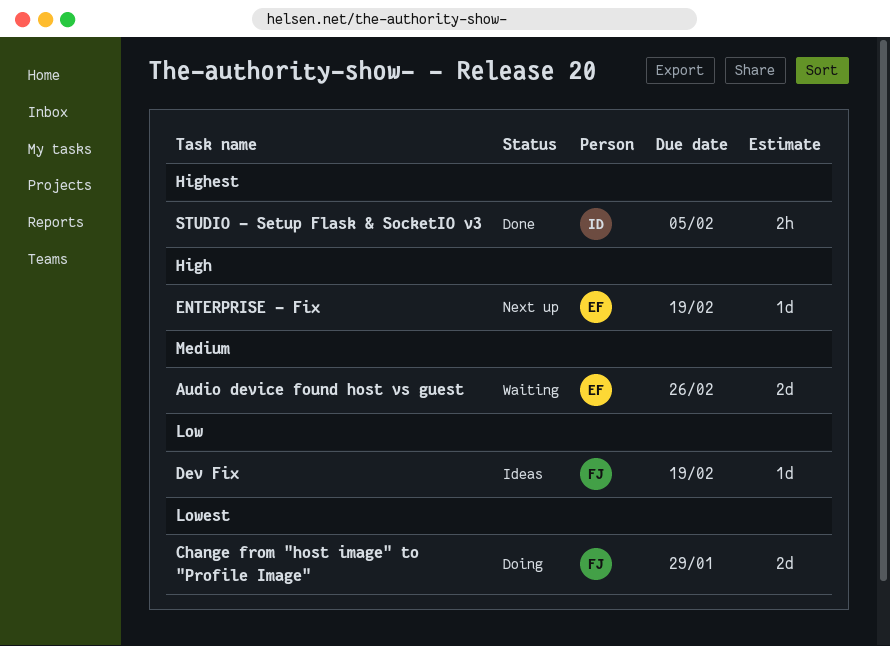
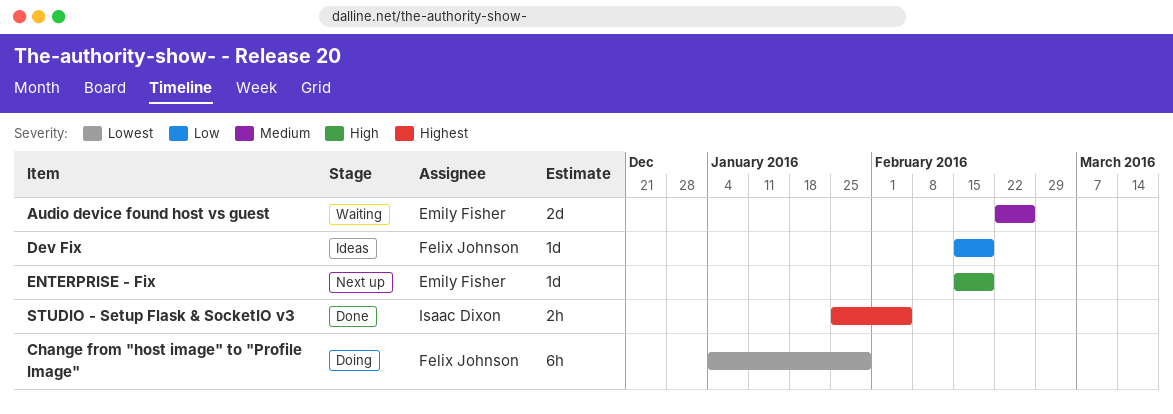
Change from "host image" to "Profile Image", estimate: 2d -> 6h

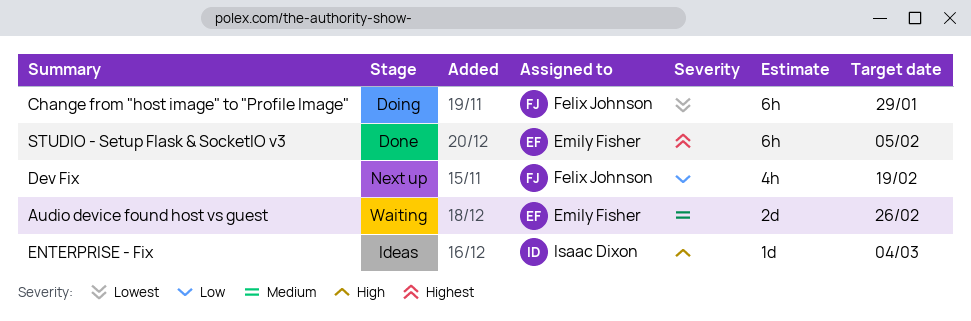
Dev Fix, status: Ideas -> Next up
Dev Fix, estimate: 1d -> 4h
ENTERPRISE - Fix, status: Next up -> Ideas
ENTERPRISE - Fix, owner: Emily Fisher -> Isaac Dixon
ENTERPRISE - Fix, due: Feb 19 -> Mar 4
STUDIO - Setup Flask & SocketIO v3, owner: Isaac Dixon -> Emily Fisher
STUDIO - Setup Flask & SocketIO v3, estimate: 2h -> 6h

